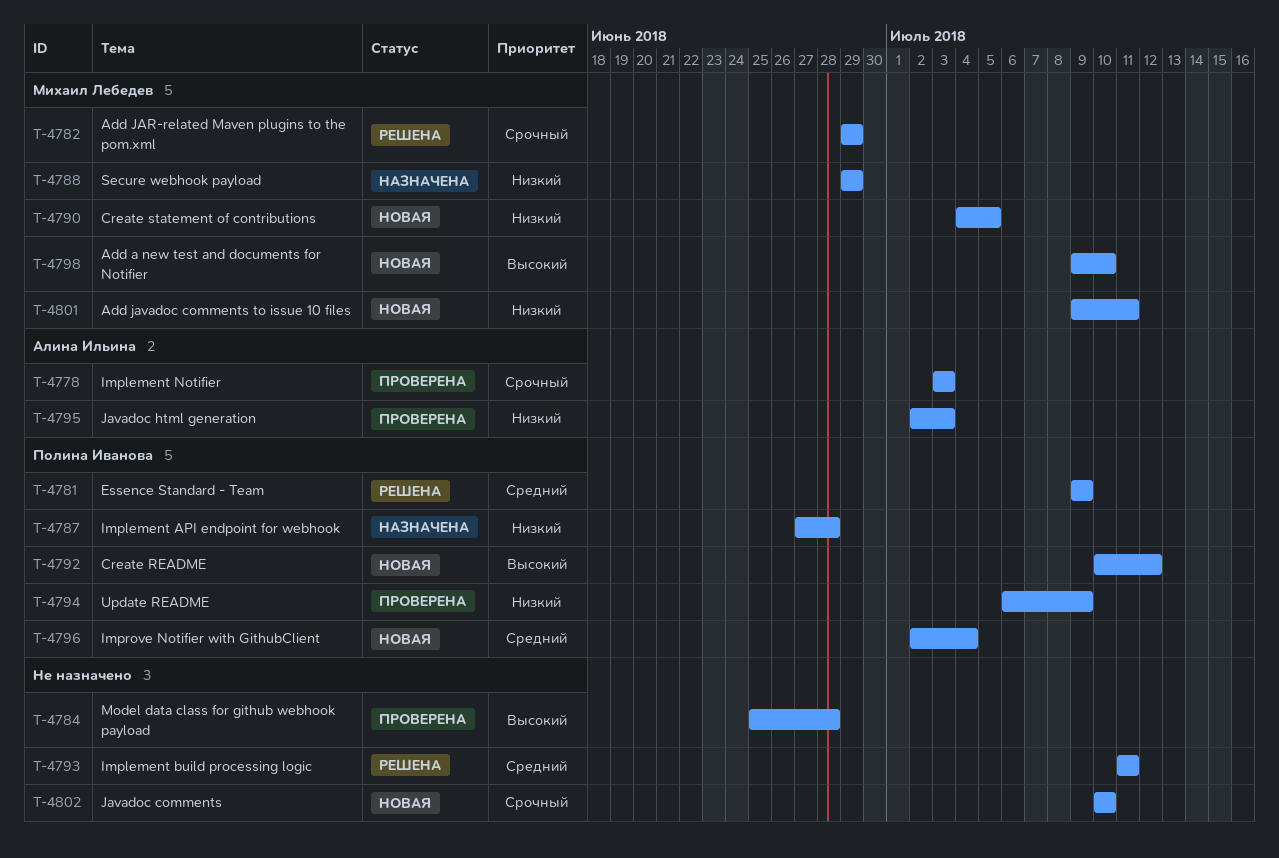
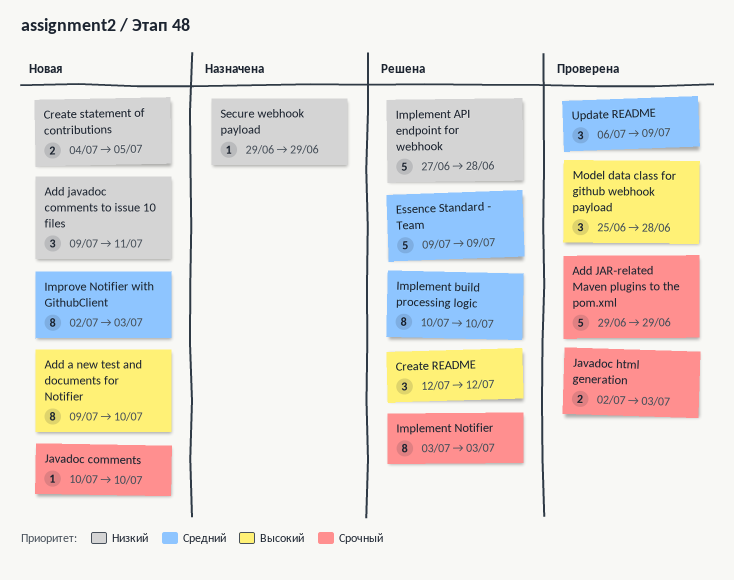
Add JAR-related Maven plugins to the pom.xml, status: Решена -> Проверена
Create README, status: Новая -> Решена
Create README, start: Jul 10 -> Jul 12
Implement API endpoint for webhook, status: Назначена -> Решена
Implement build processing logic, start: Jul 11 -> Jul 10
Implement build processing logic, due: Jul 11 -> Jul 10
Implement Notifier, status: Проверена -> Решена
Improve Notifier with GithubClient, due: Jul 4 -> Jul 3
Javadoc html generation, priority: Низкий -> Срочный
Update README, priority: Низкий -> Средний

